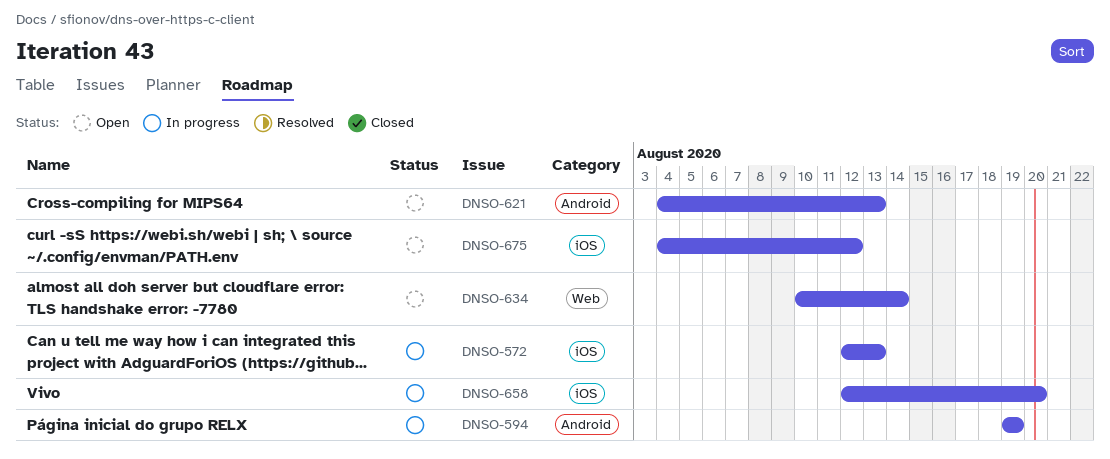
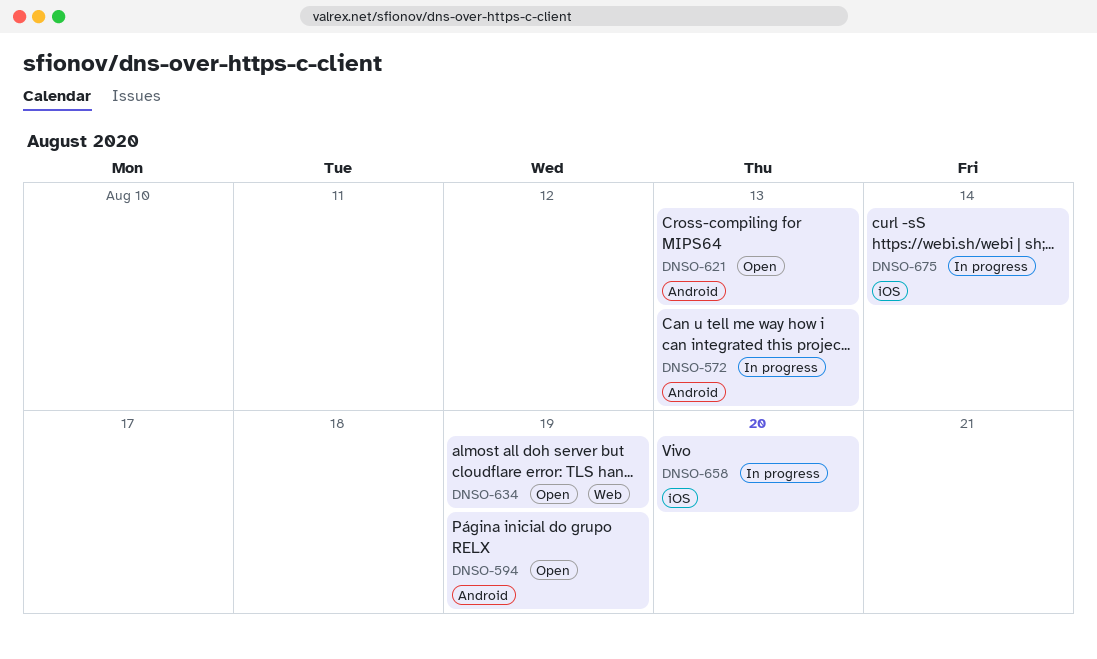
DNSO-572, label: iOS -> Android
DNSO-594, status: In progress -> Open
DNSO-634, due: Aug 14 -> Aug 19
DNSO-675, status: Open -> In progress
DNSO-675, due: Aug 12 -> Aug 14

